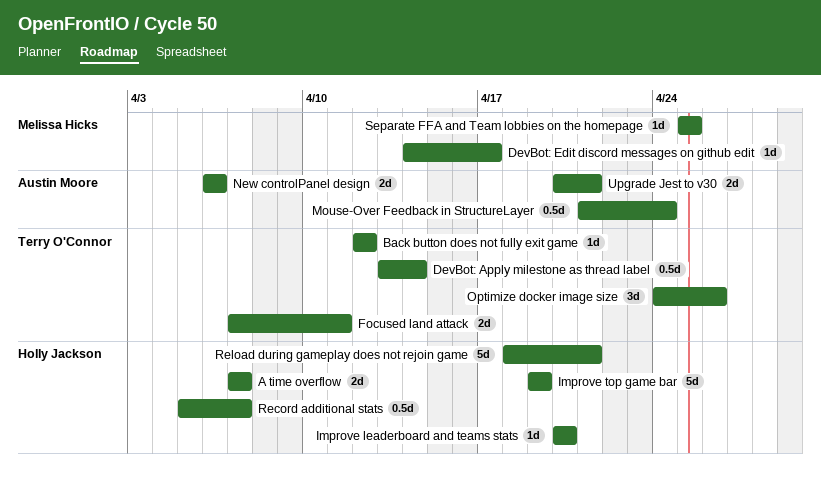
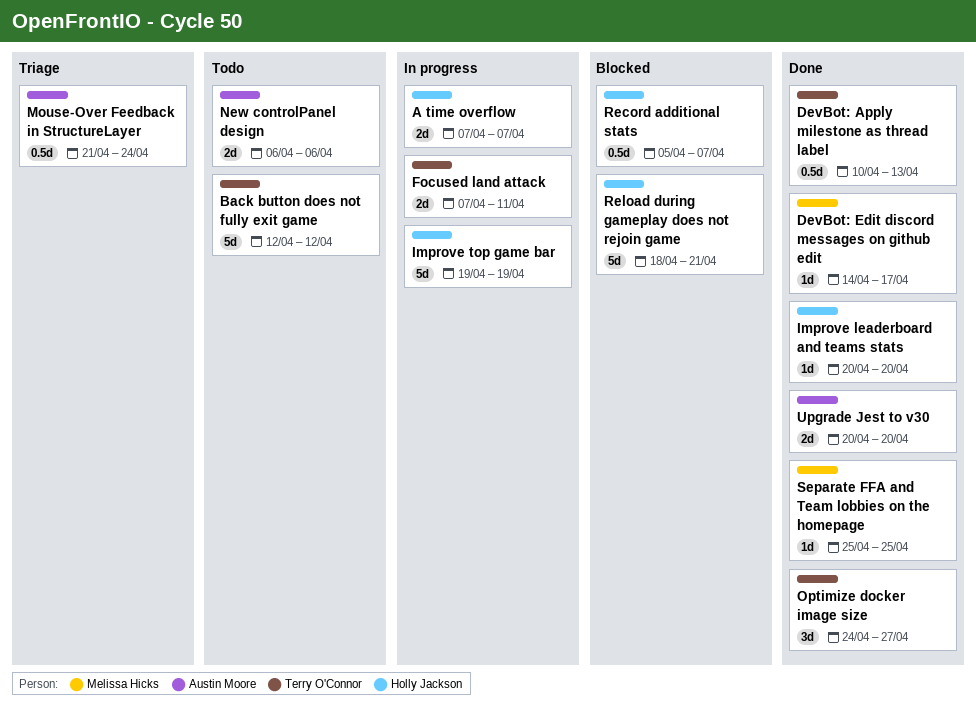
Back button does not fully exit game, estimate: 1d -> 5d
DevBot: Apply milestone as thread label, start: Apr 13 -> Apr 10
DevBot: Apply milestone as thread label, due: Apr 14 -> Apr 13
Optimize docker image size, due: Apr 26 -> Apr 27
Upgrade Jest to v30, due: Apr 21 -> Apr 20

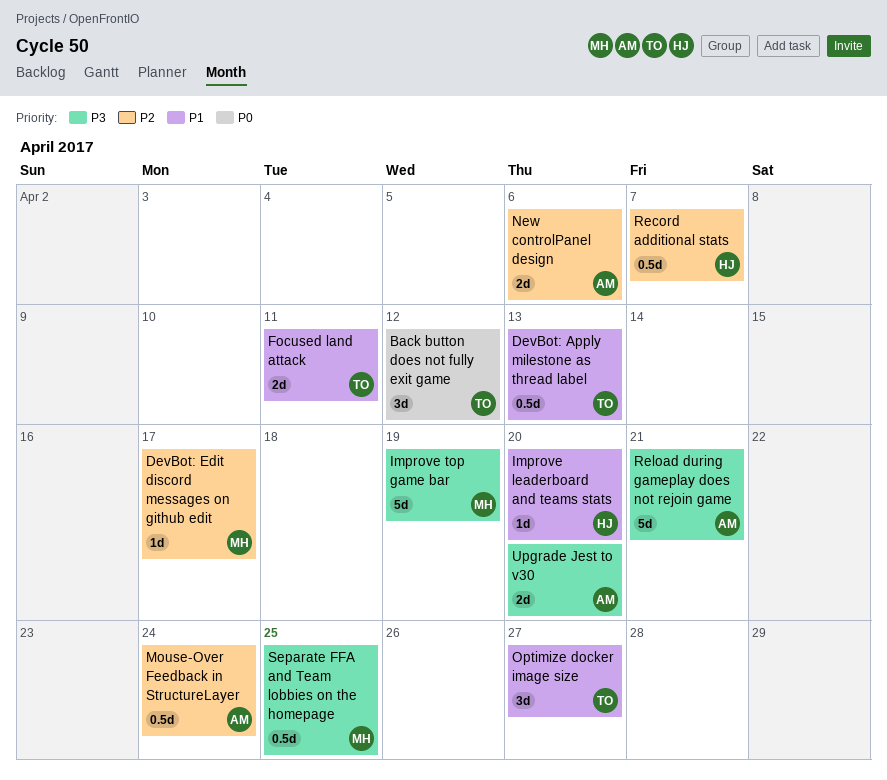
A time overflow: present -> none
Back button does not fully exit game, estimate: 5d -> 3d
Improve top game bar, owner: Holly Jackson -> Melissa Hicks
Reload during gameplay does not rejoin game, owner: Holly Jackson -> Austin Moore
Separate FFA and Team lobbies on the homepage, estimate: 1d -> 0.5d

